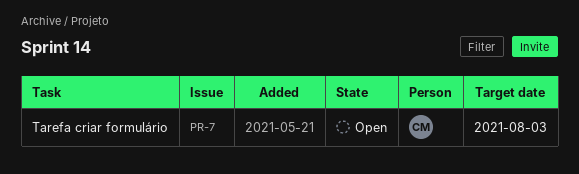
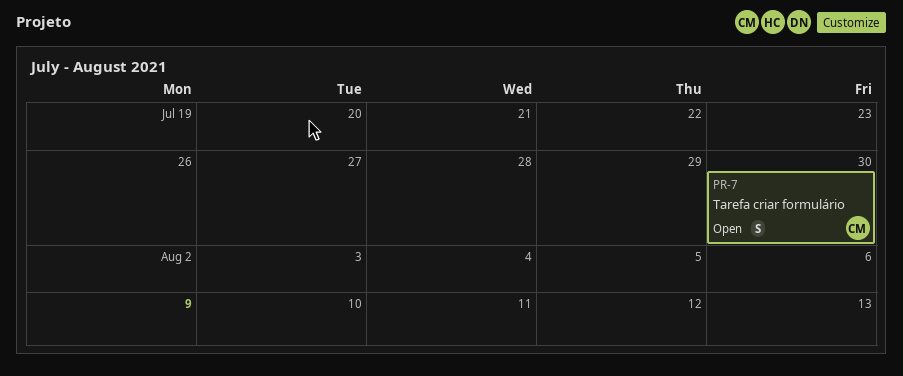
PR-7, due: Aug 3 -> Jul 30

